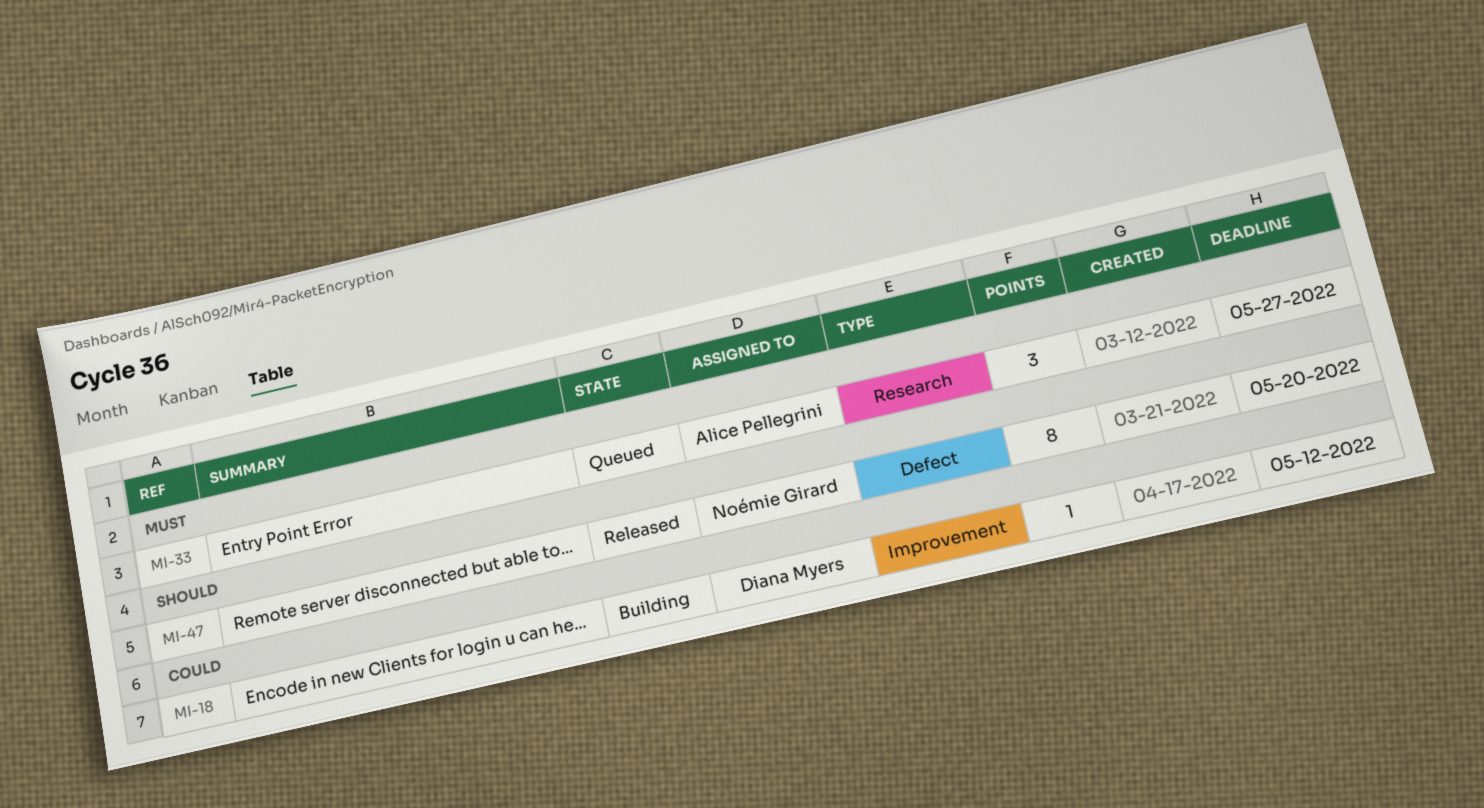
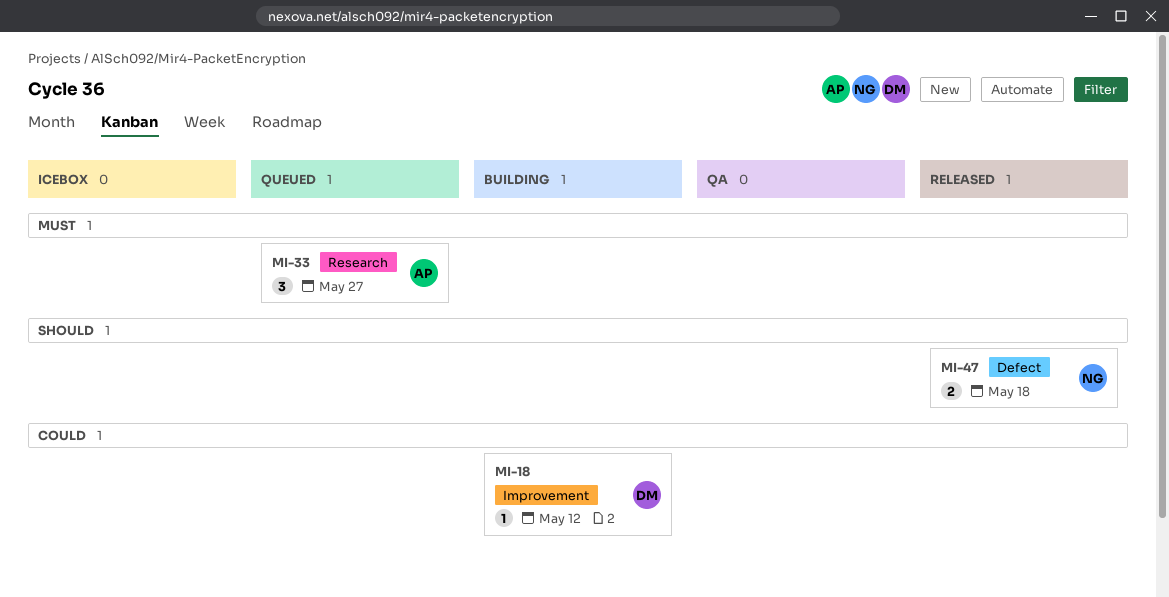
MI-47, estimate: 8 -> 2
MI-47, due: May 20 -> May 18

